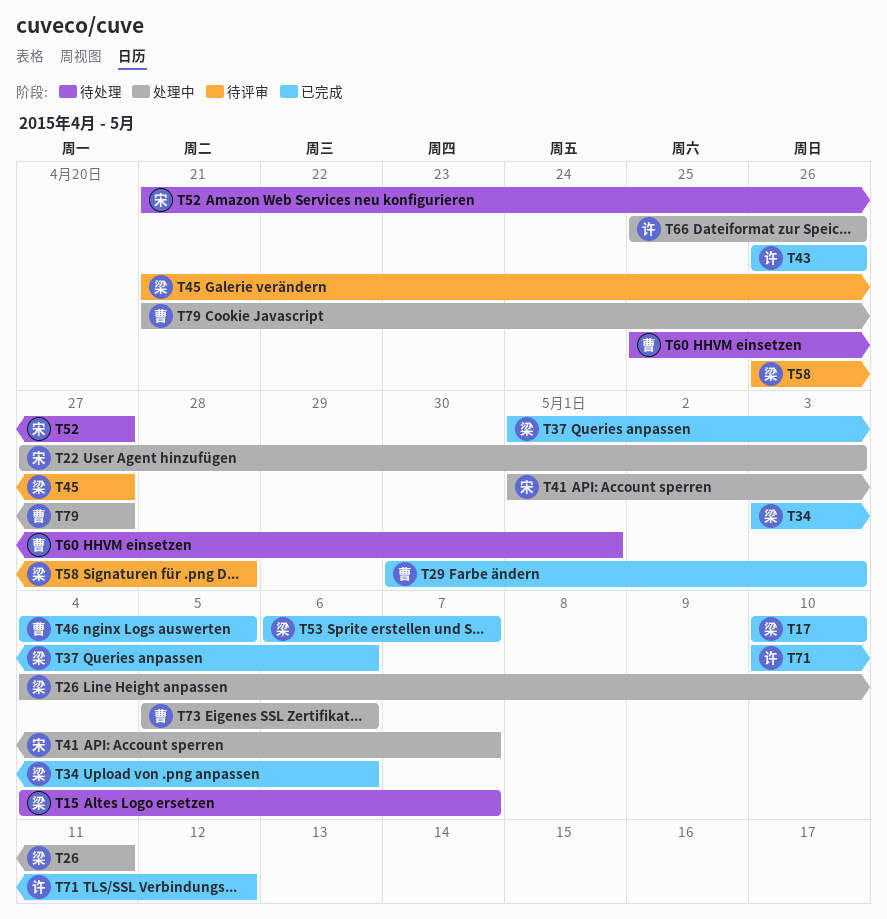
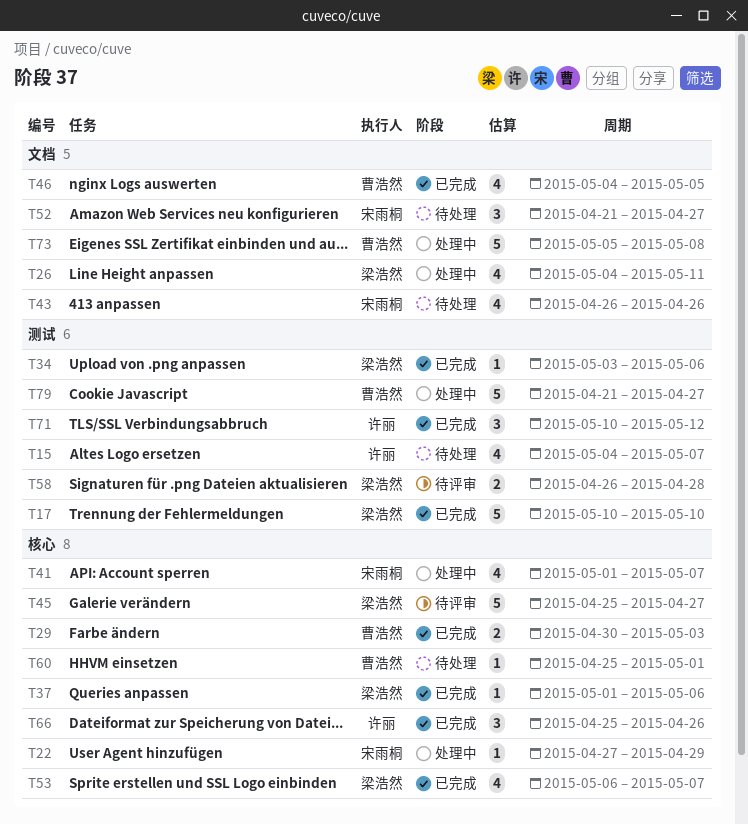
T15, owner: 梁浩然 -> 许丽
T22, due: May 3 -> Apr 29
T43, status: 已完成 -> 待处理
T43, owner: 许丽 -> 宋雨桐
T45, start: Apr 21 -> Apr 25
T66, status: 处理中 -> 已完成
T73, due: May 6 -> May 8

